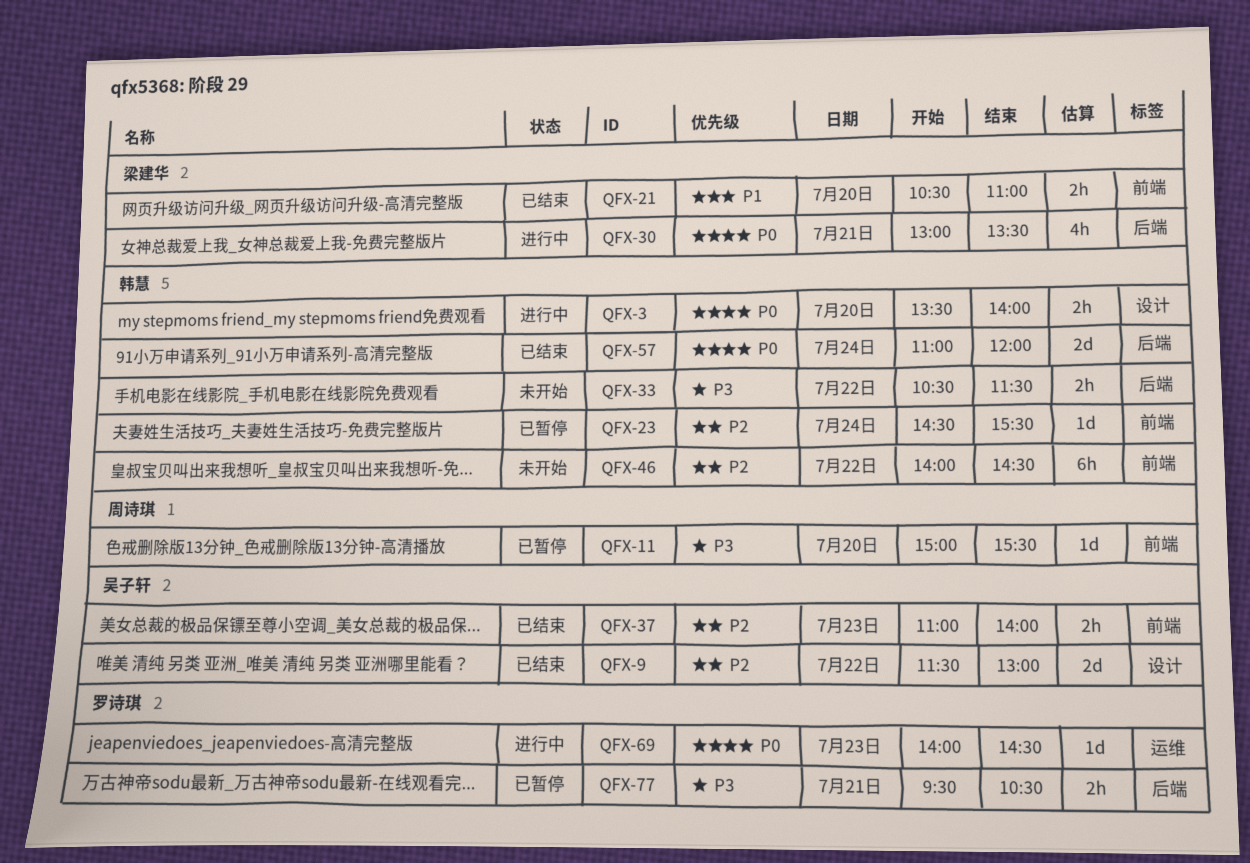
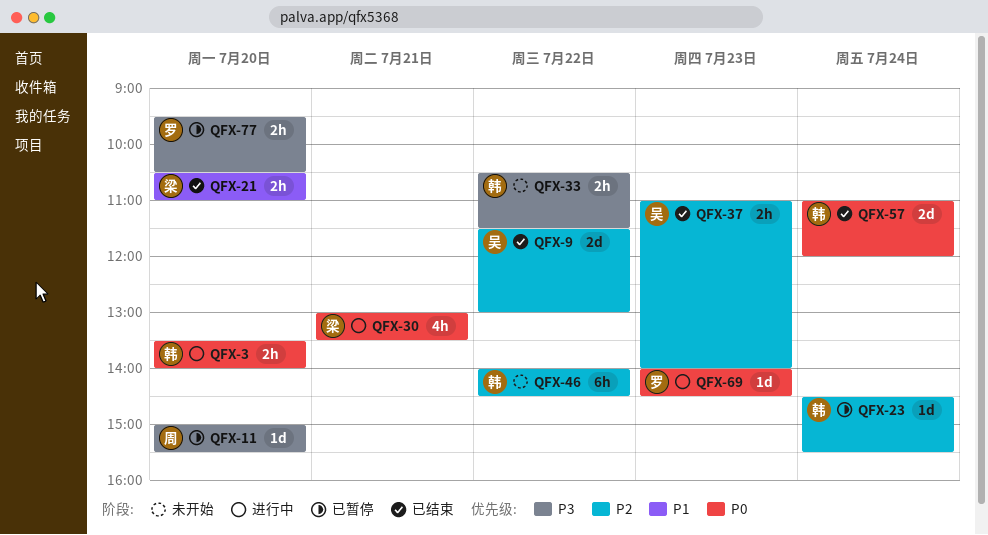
QFX-77, day: Jul 21 -> Jul 20

